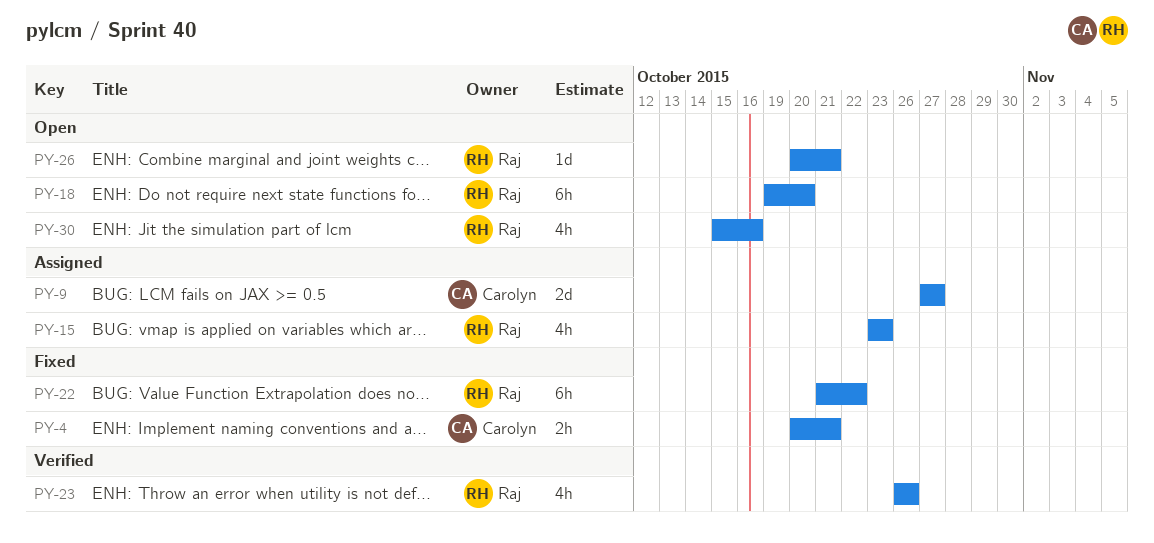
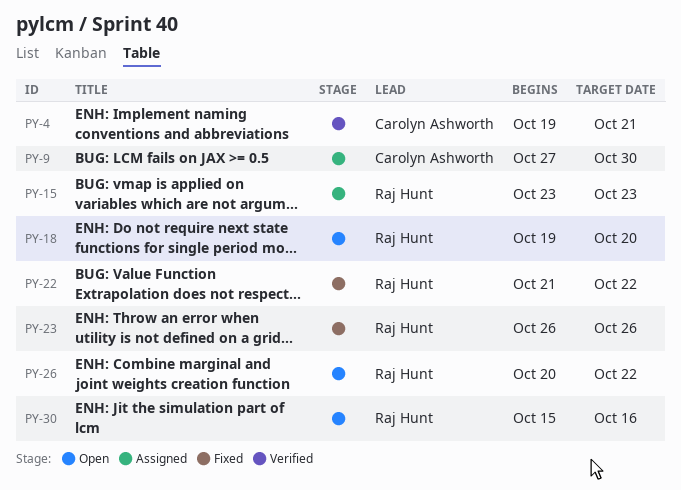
PY-4, status: Fixed -> Verified
PY-4, start: Oct 20 -> Oct 19
PY-9, due: Oct 27 -> Oct 30
PY-23, status: Verified -> Fixed
PY-26, due: Oct 21 -> Oct 22

